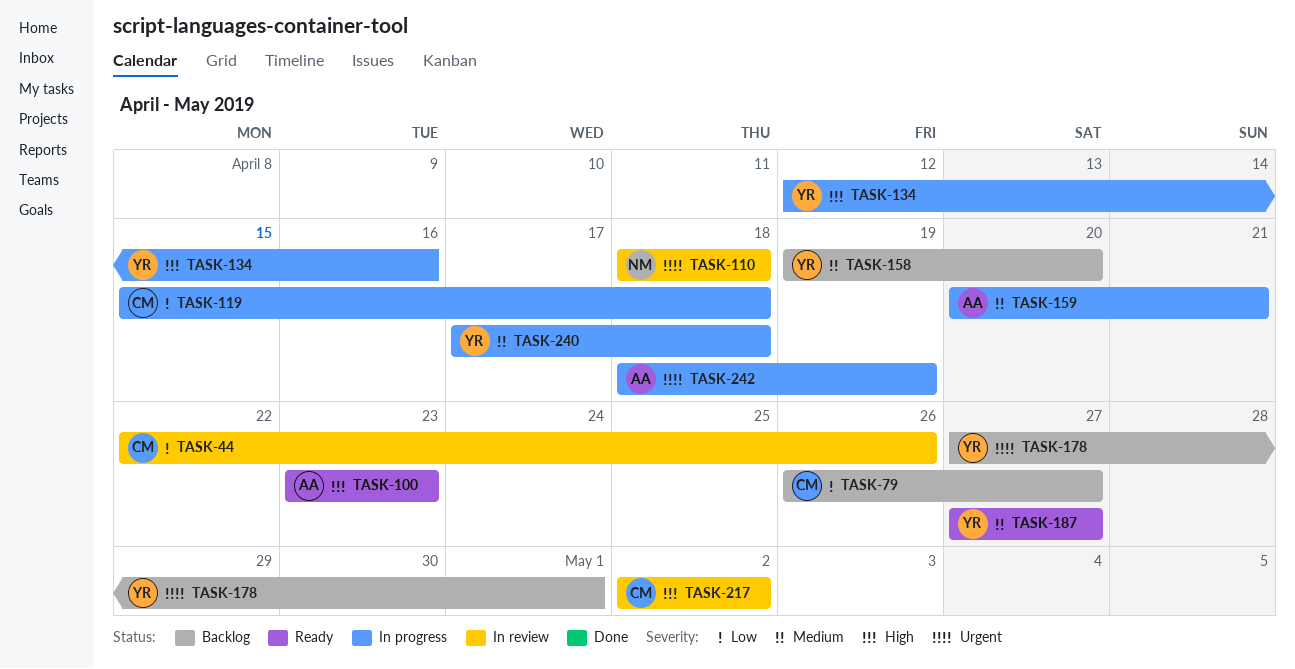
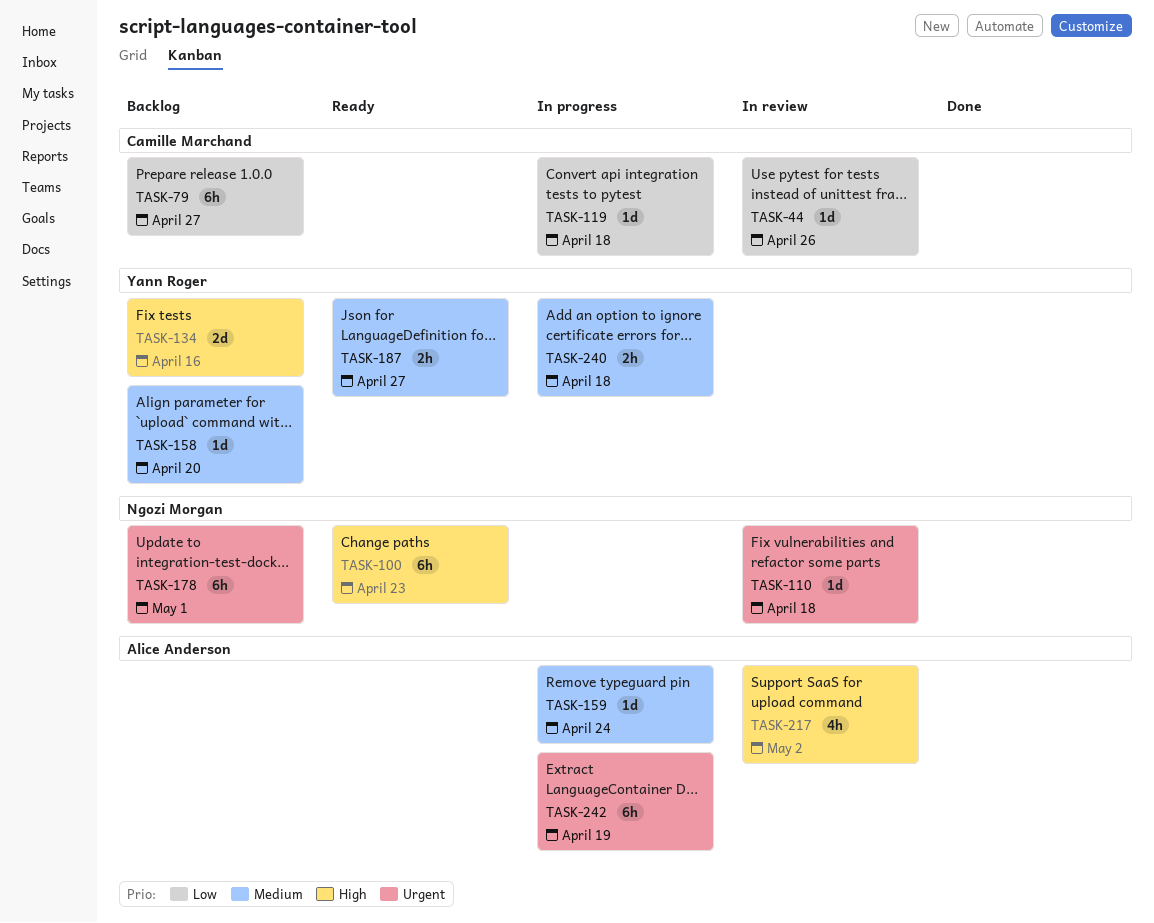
TASK-100, owner: Alice Anderson -> Ngozi Morgan
TASK-134, status: In progress -> Backlog
TASK-159, due: Apr 21 -> Apr 24
TASK-178, owner: Yann Roger -> Ngozi Morgan
TASK-217, owner: Camille Marchand -> Alice Anderson

